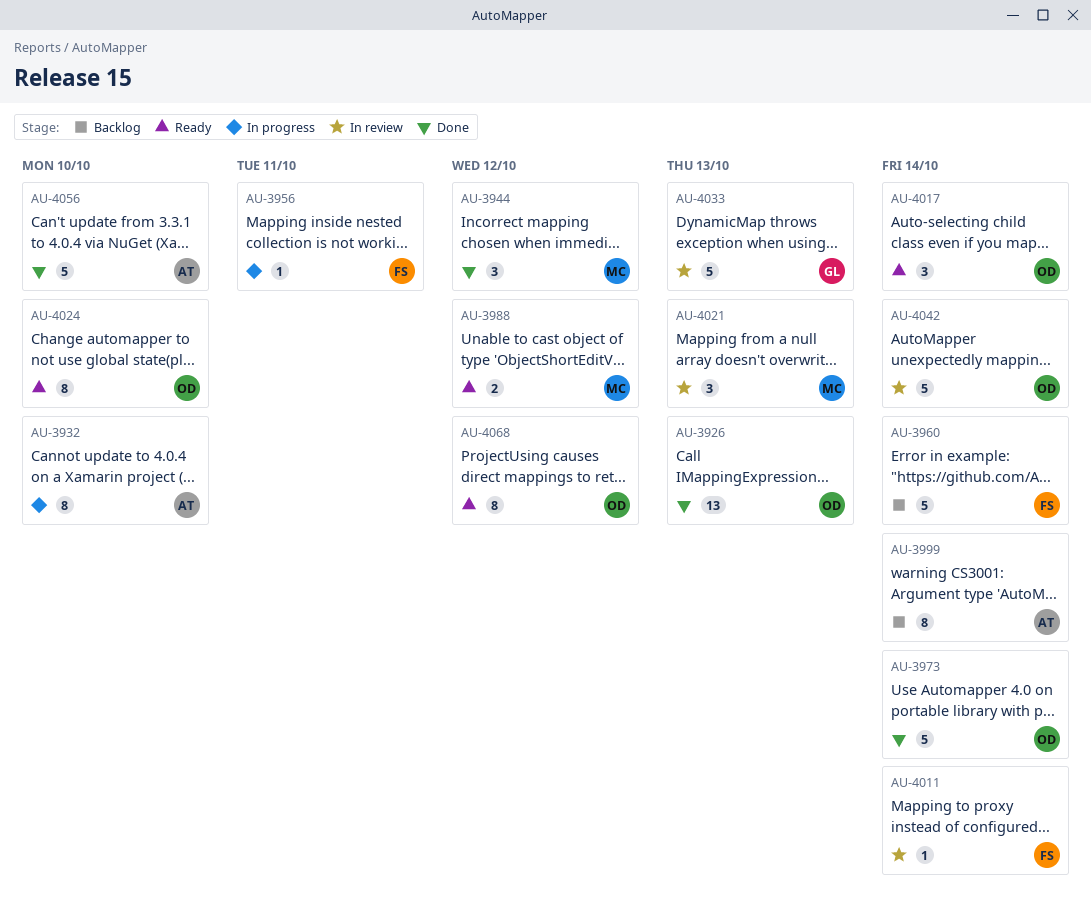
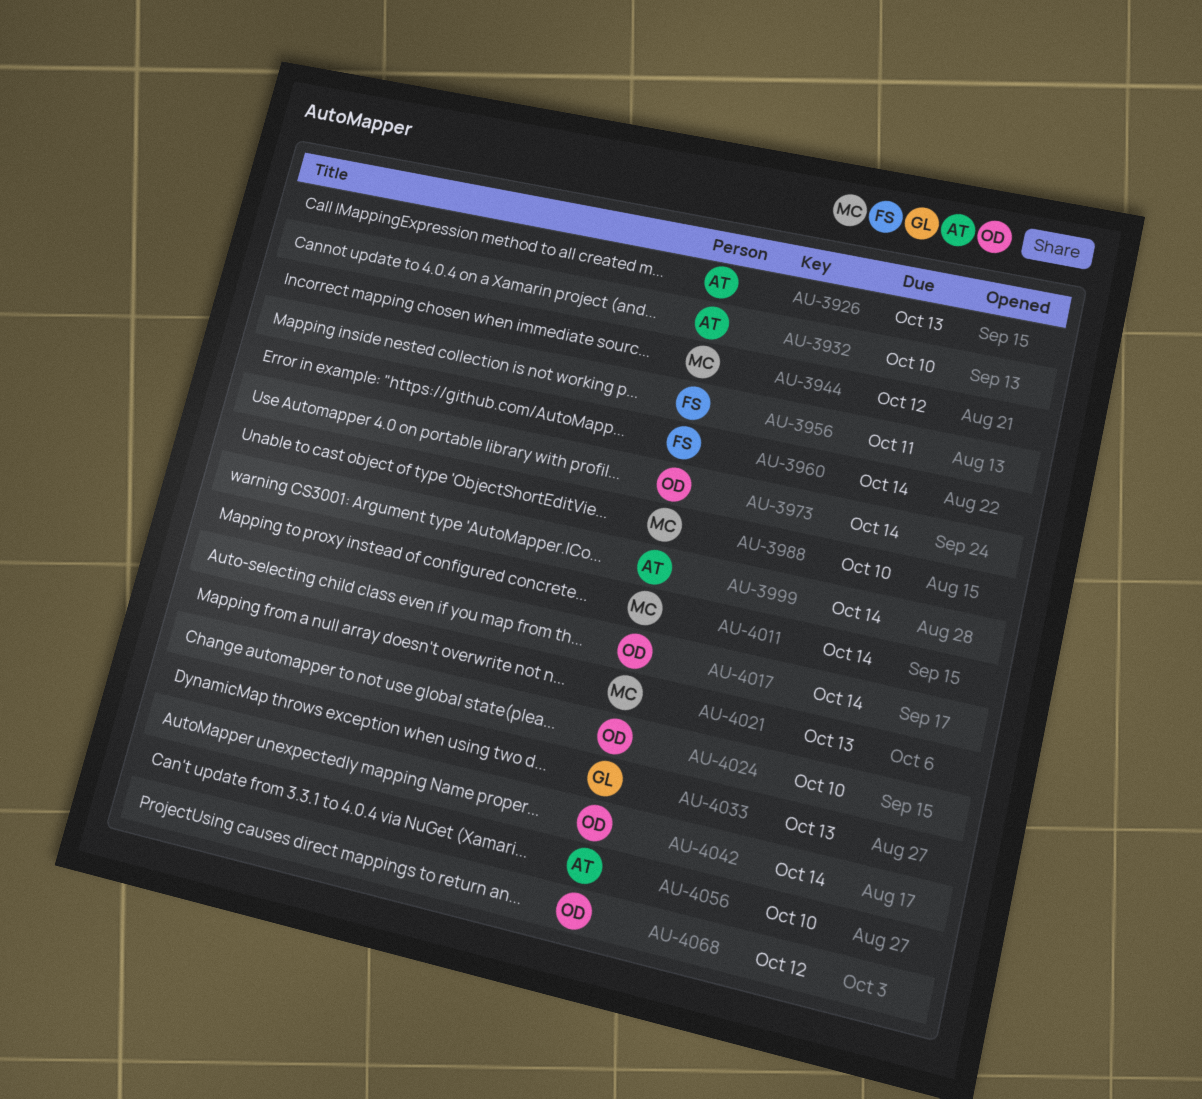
AU-3926, owner: OD -> AT
AU-3988, due: Oct 12 -> Oct 10
AU-4011, owner: FS -> MC

